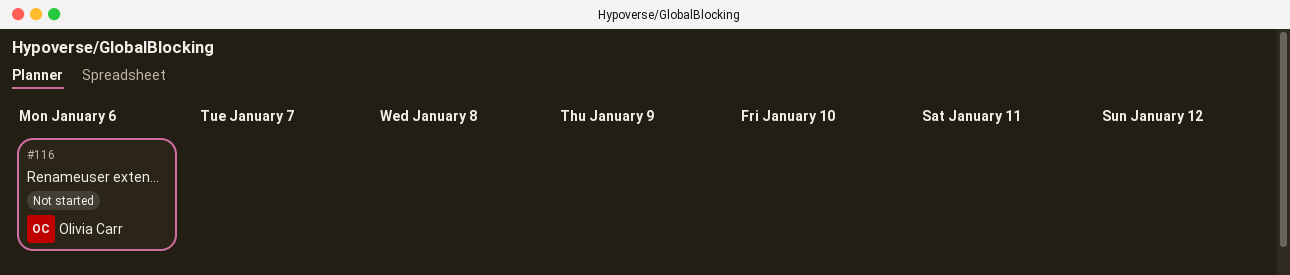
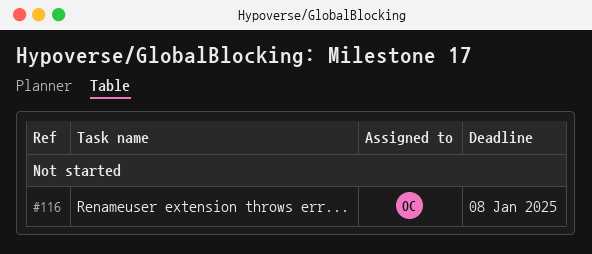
#116, due: Jan 6 -> Jan 8

